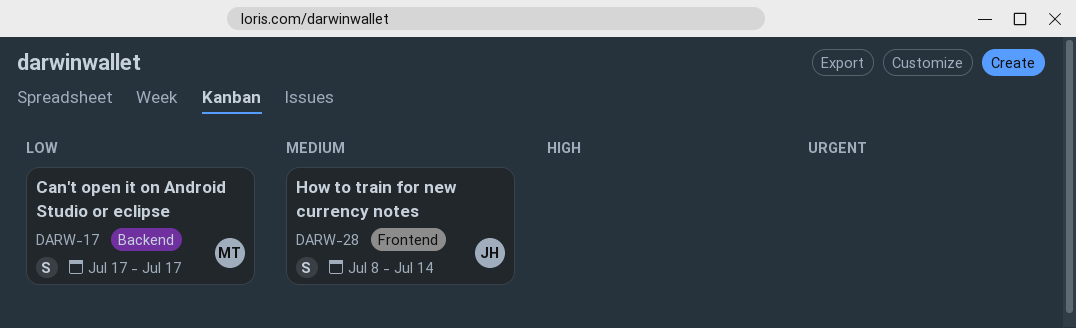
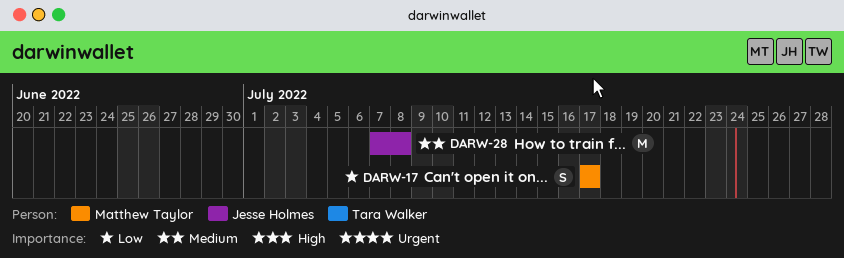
DARW-28, estimate: S -> M
DARW-28, start: Jul 8 -> Jul 7
DARW-28, due: Jul 14 -> Jul 8

